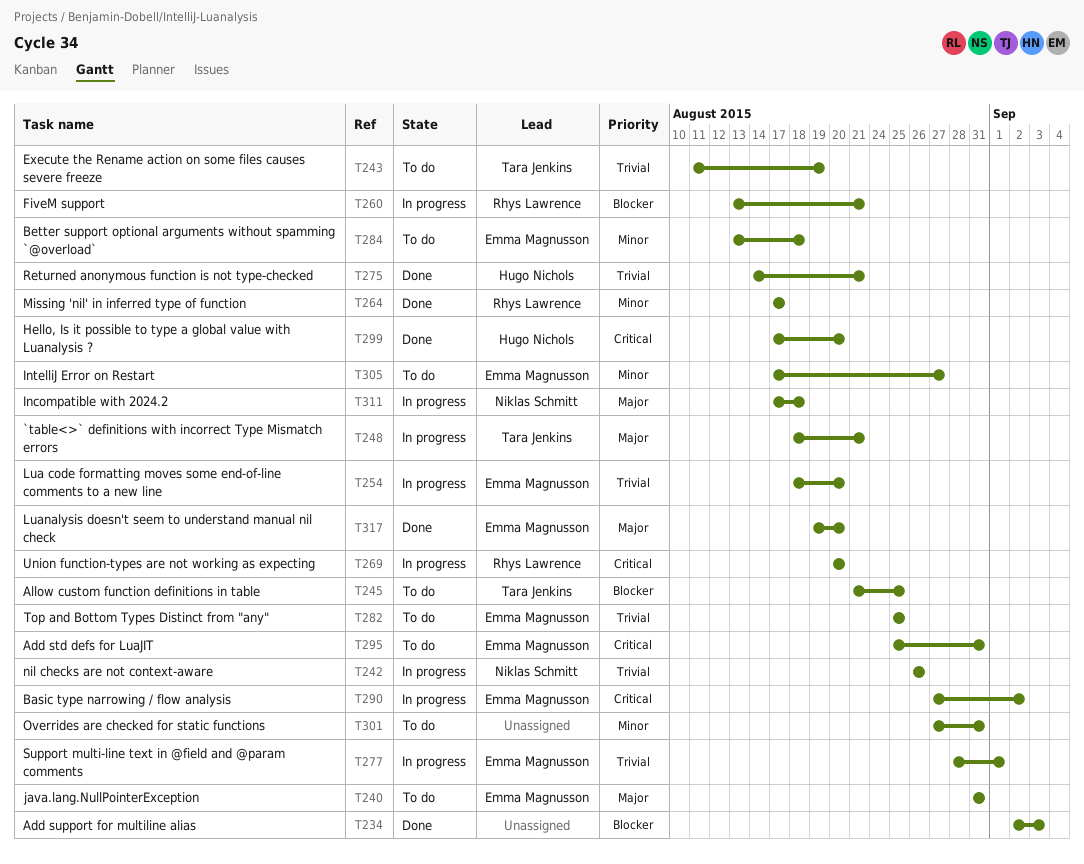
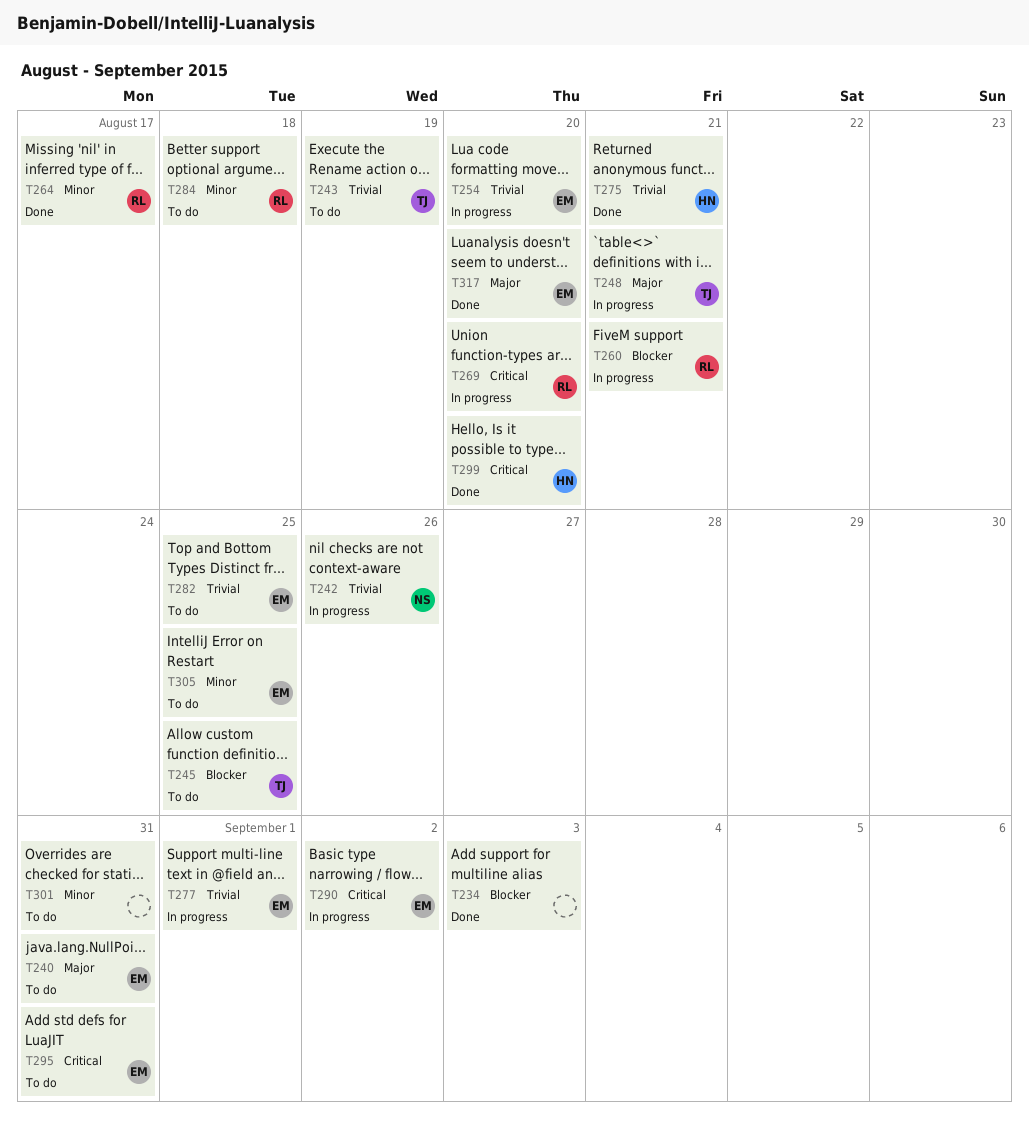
T284, owner: Emma Magnusson -> Rhys Lawrence
T305, due: Aug 27 -> Aug 25
T311: present -> none

